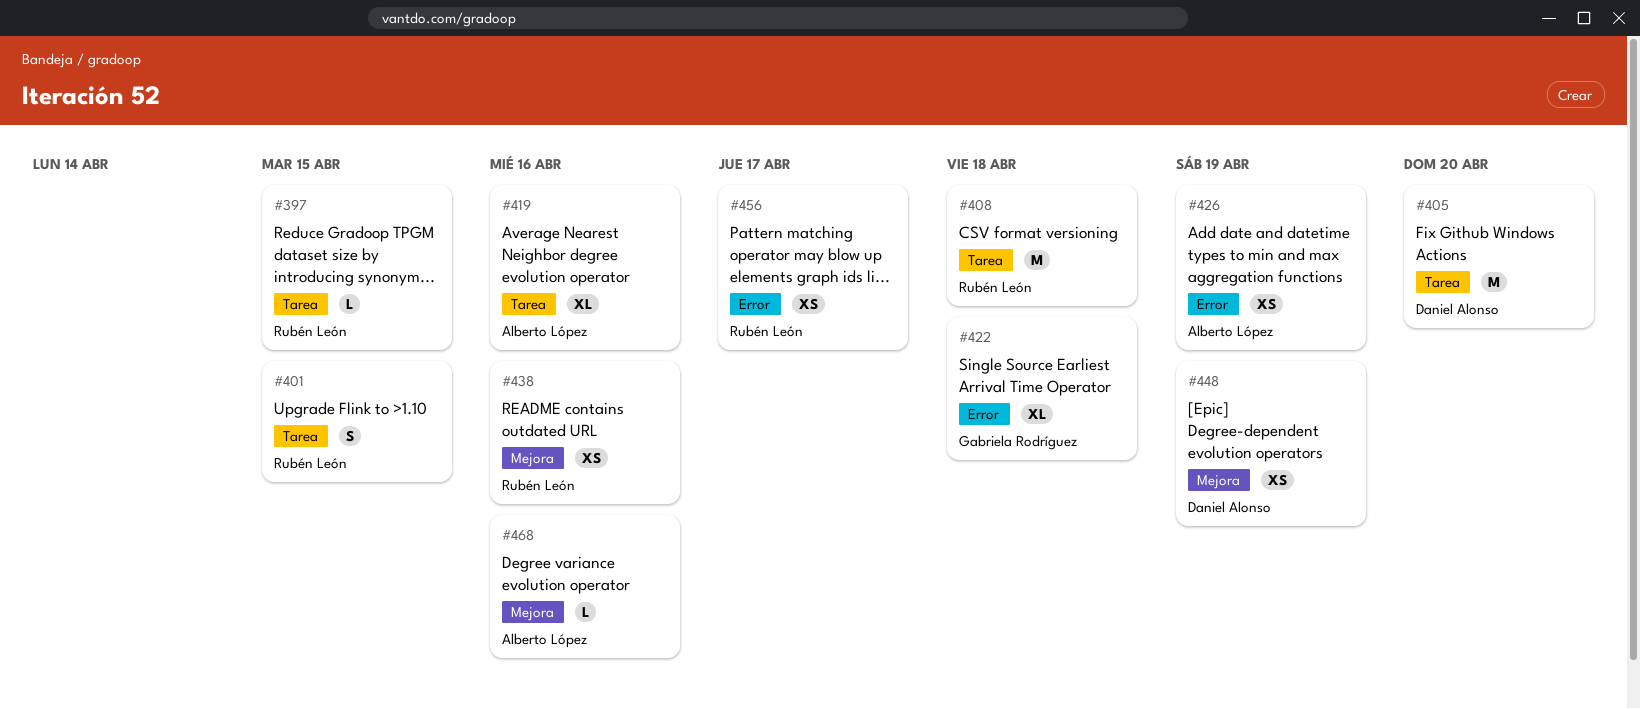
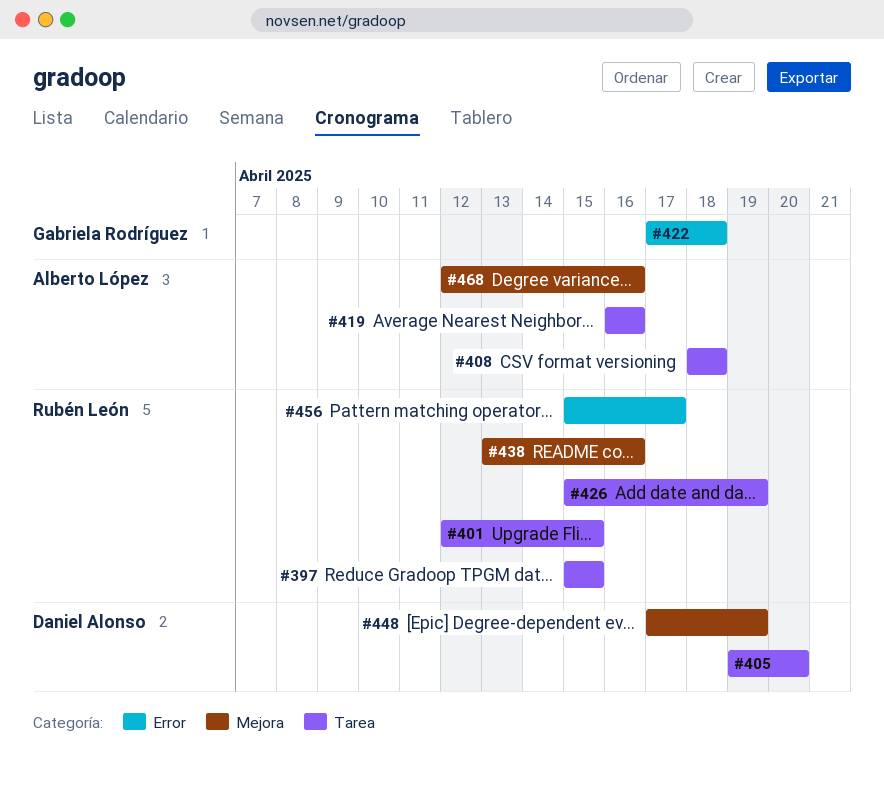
#408, owner: Rubén León -> Alberto López
#426, owner: Alberto López -> Rubén León
#426, label: Error -> Tarea

